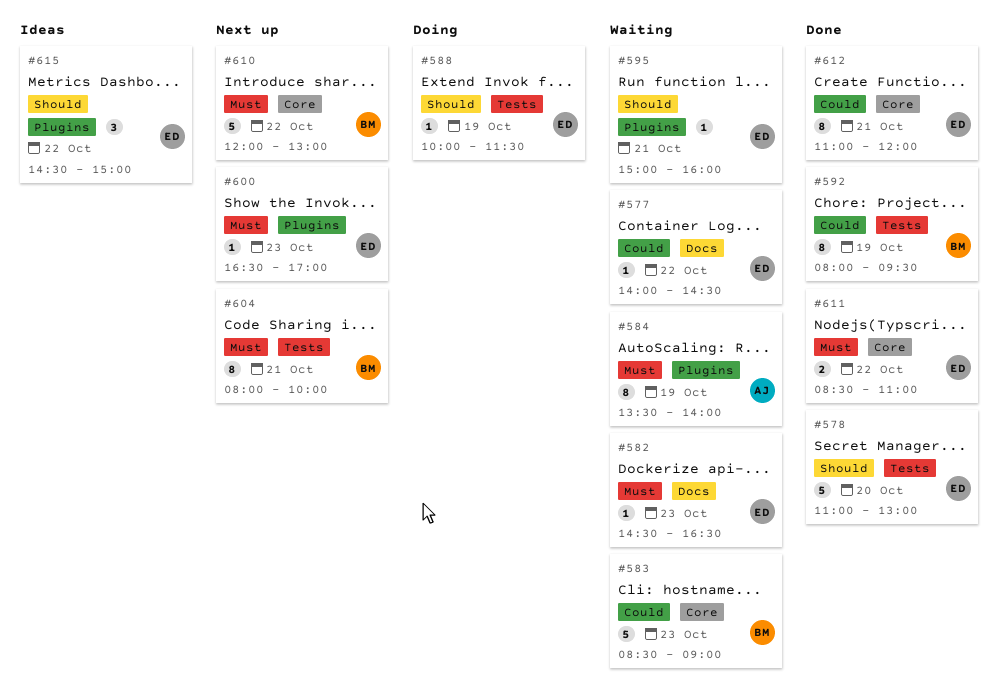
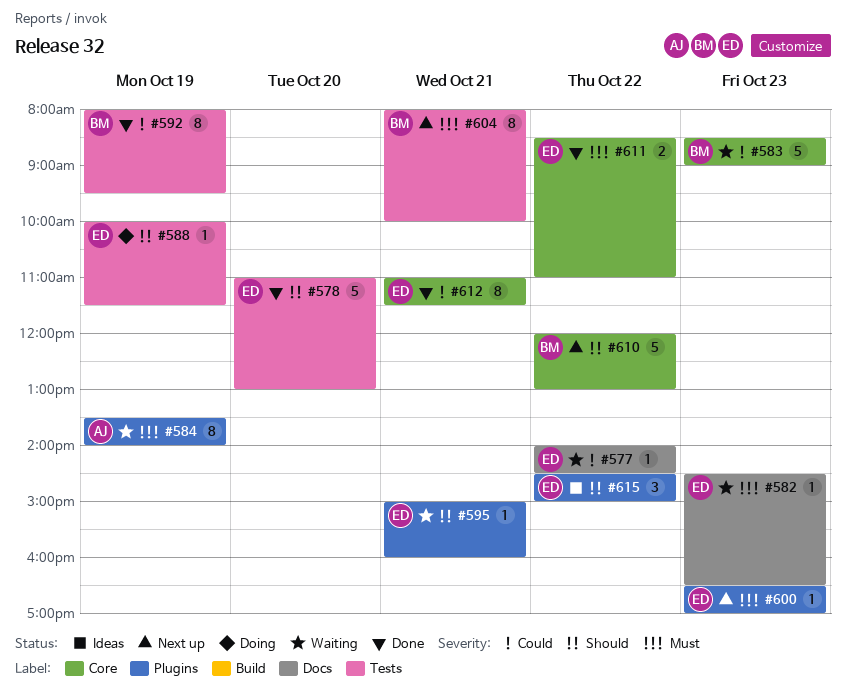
#610, priority: Must -> Should
#612, ends: 12:00 -> 11:30

